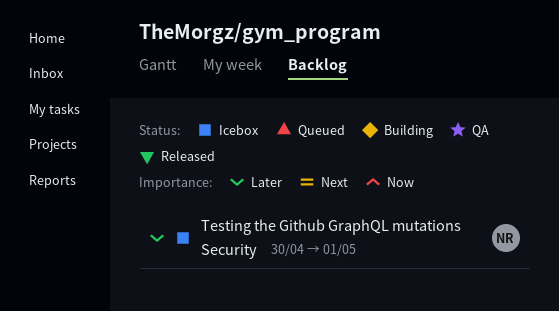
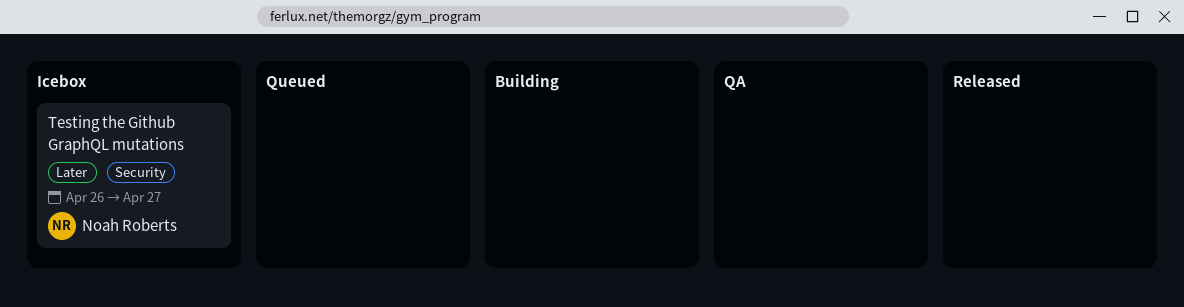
Testing the Github GraphQL mutations, start: Apr 30 -> Apr 26
Testing the Github GraphQL mutations, due: May 1 -> Apr 27

